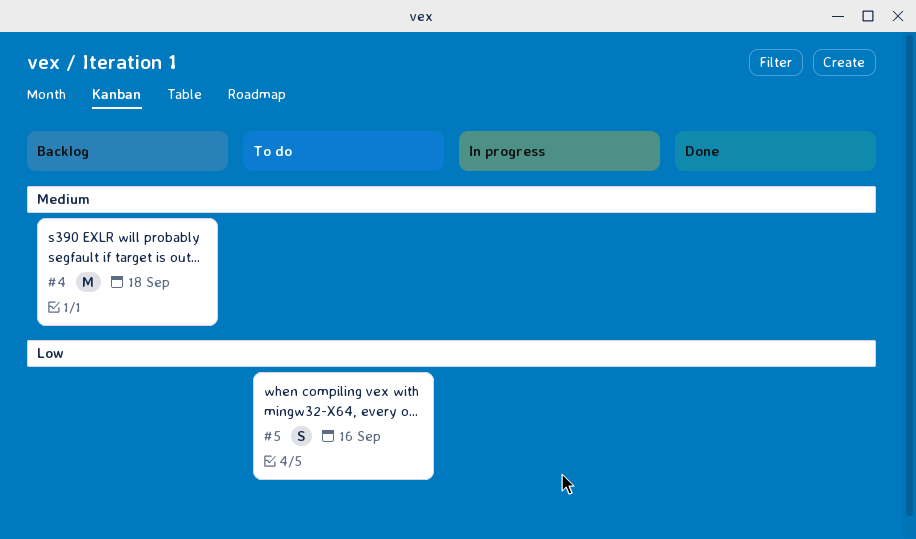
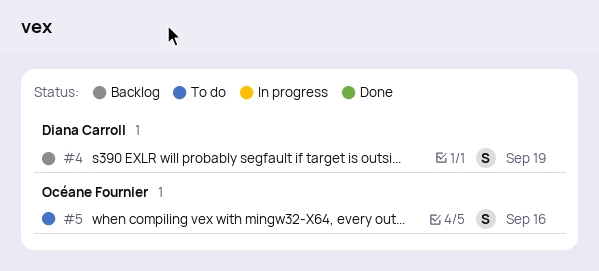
#4, estimate: M -> S
#4, due: Sep 18 -> Sep 19

